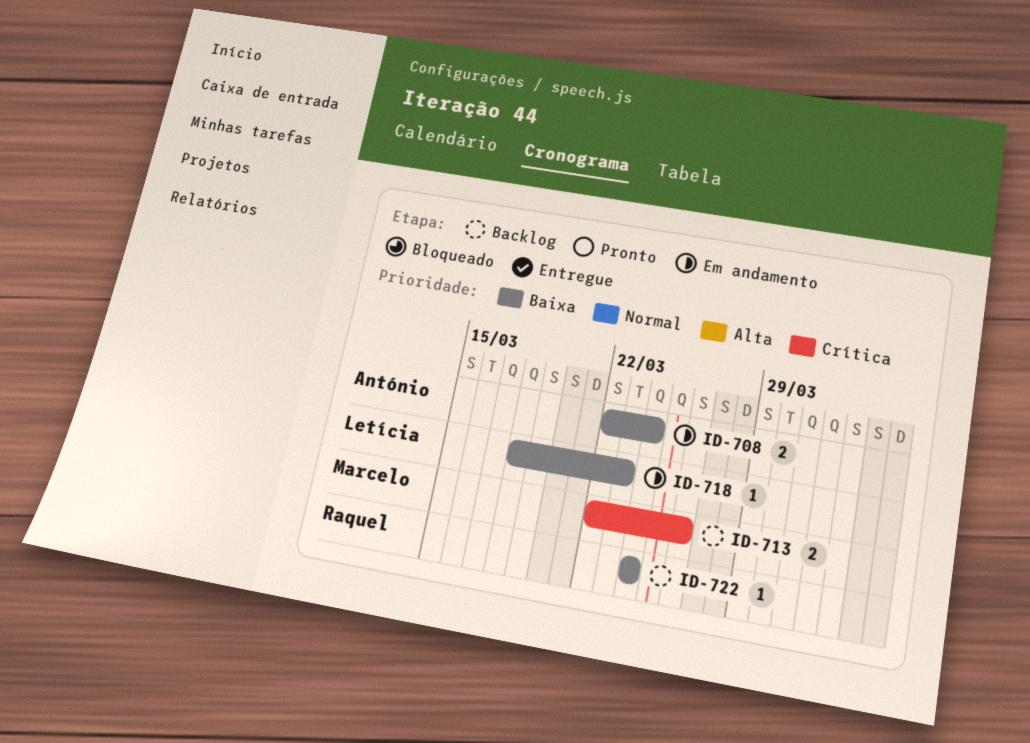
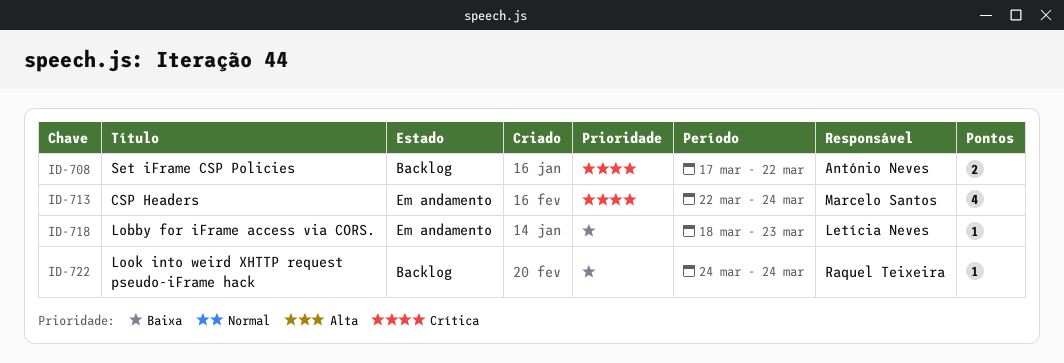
ID-708, status: Em andamento -> Backlog
ID-708, priority: Baixa -> Crítica
ID-708, start: Mar 22 -> Mar 17
ID-708, due: Mar 24 -> Mar 22
ID-713, status: Backlog -> Em andamento
ID-713, estimate: 2 -> 4
ID-713, due: Mar 26 -> Mar 24

